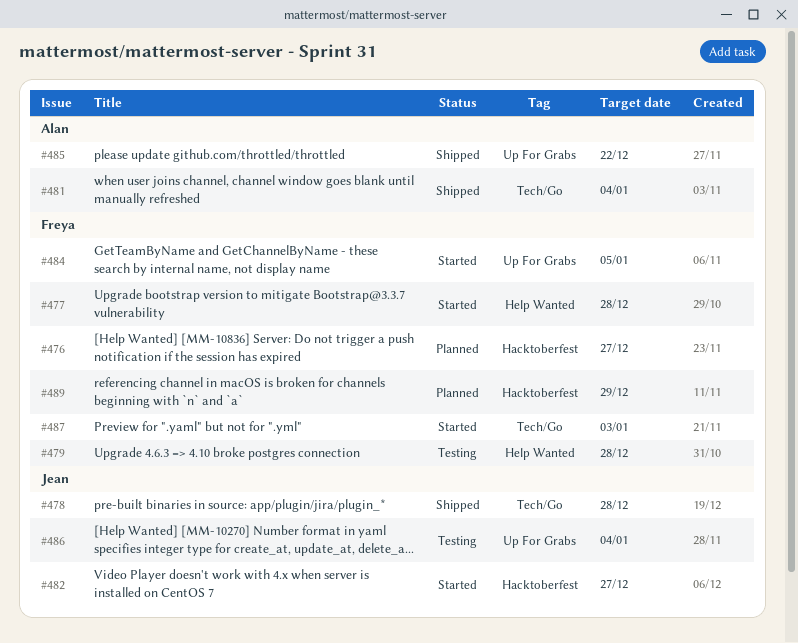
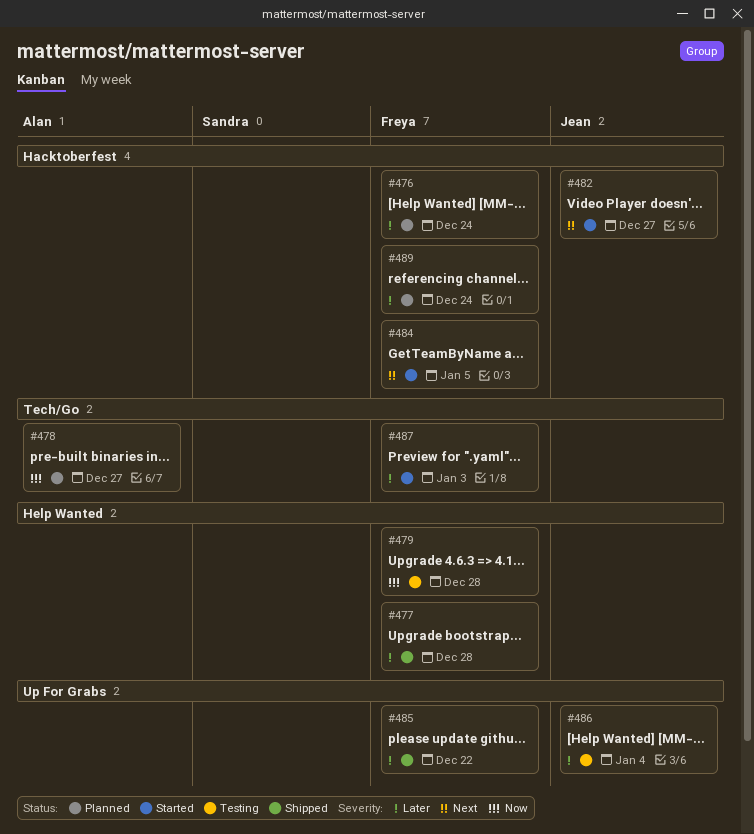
#476, due: Dec 27 -> Dec 24
#477, status: Started -> Shipped
#478, status: Shipped -> Planned
#478, owner: Jean -> Alan
#478, due: Dec 28 -> Dec 27
#481: present -> none
#484, label: Up For Grabs -> Hacktoberfest
#485, owner: Alan -> Freya
#489, due: Dec 29 -> Dec 24

